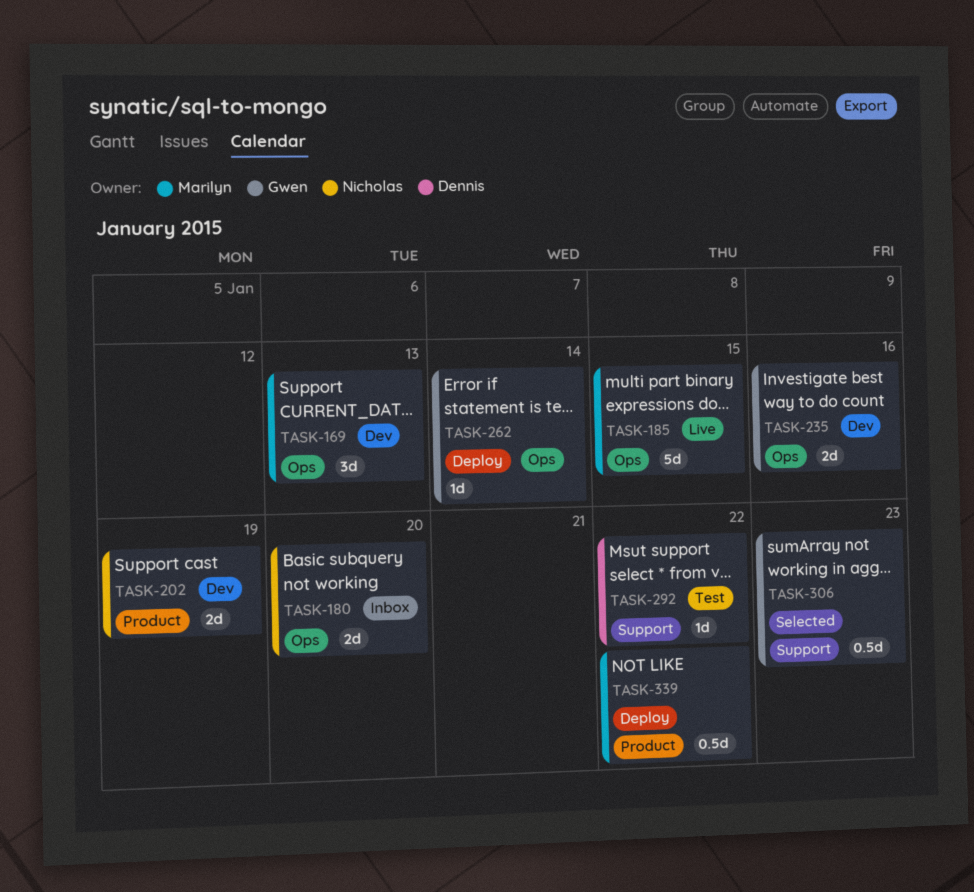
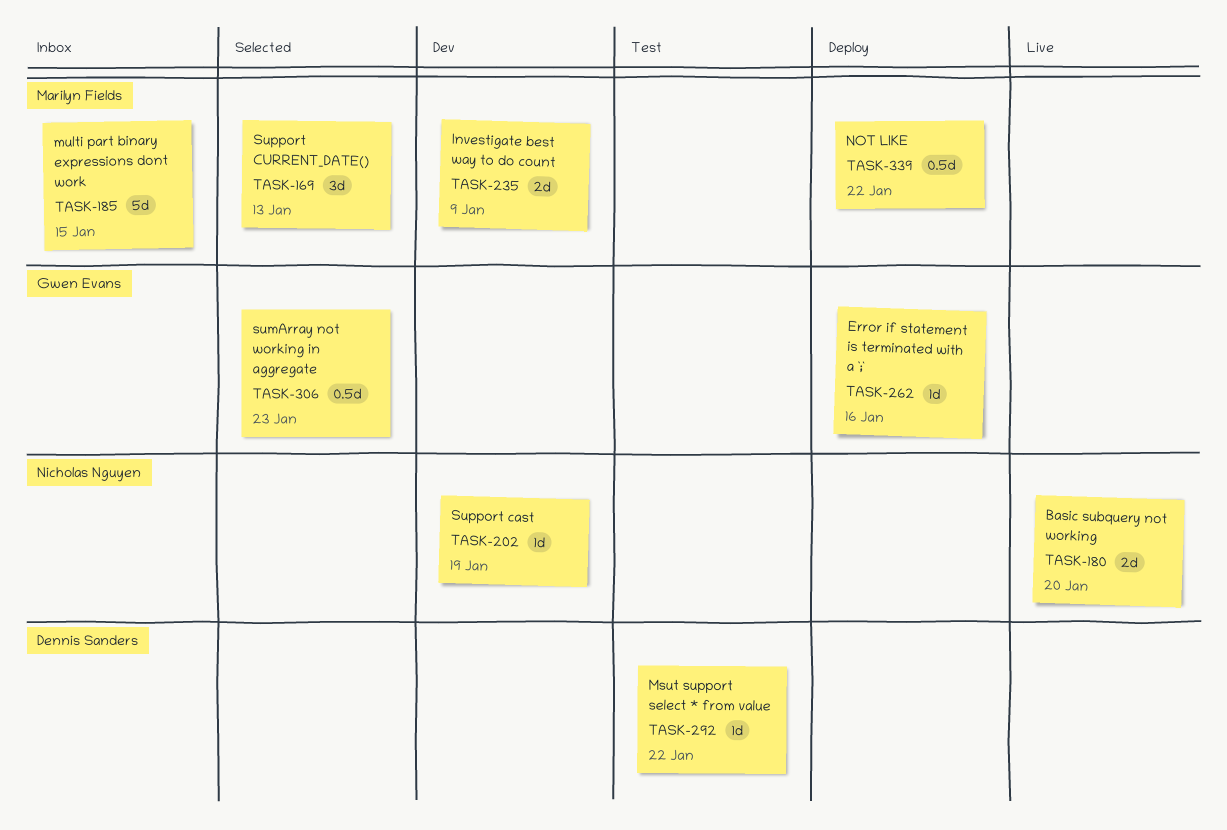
TASK-169, status: Dev -> Selected
TASK-180, status: Inbox -> Live
TASK-185, status: Live -> Inbox
TASK-202, estimate: 2d -> 1d
TASK-235, owner: Gwen Evans -> Marilyn Fields
TASK-235, due: Jan 16 -> Jan 9
TASK-262, due: Jan 14 -> Jan 16

